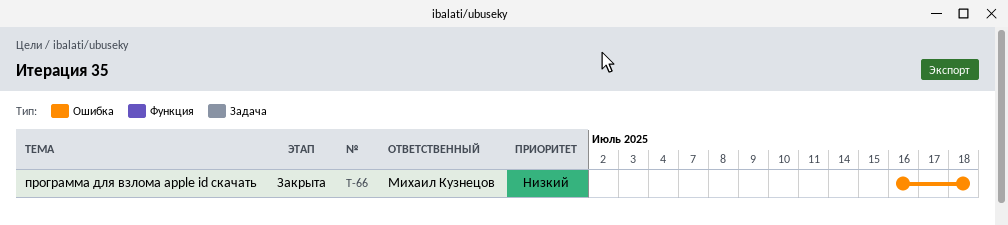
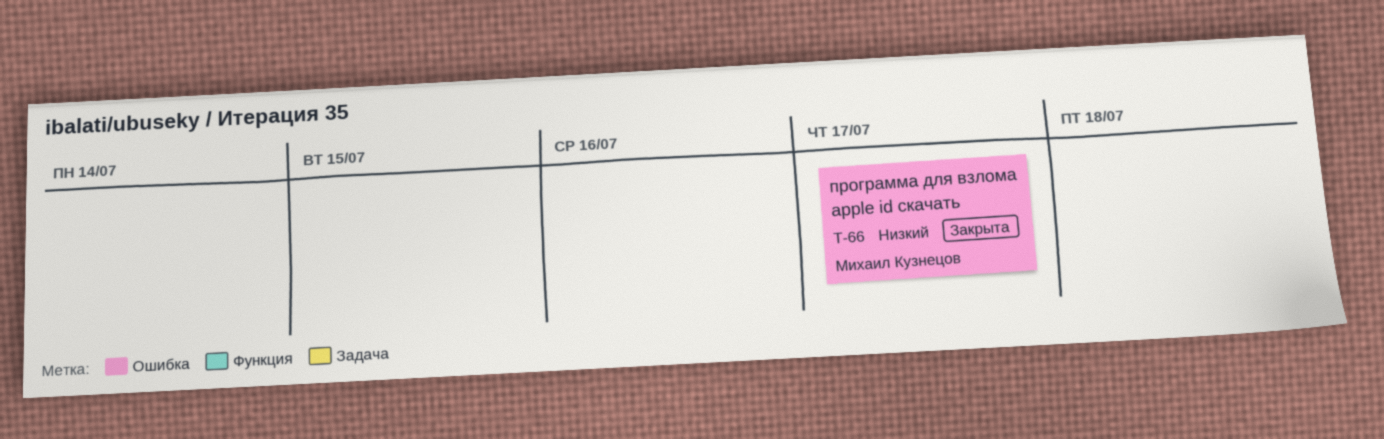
T-66, due: Jul 18 -> Jul 17

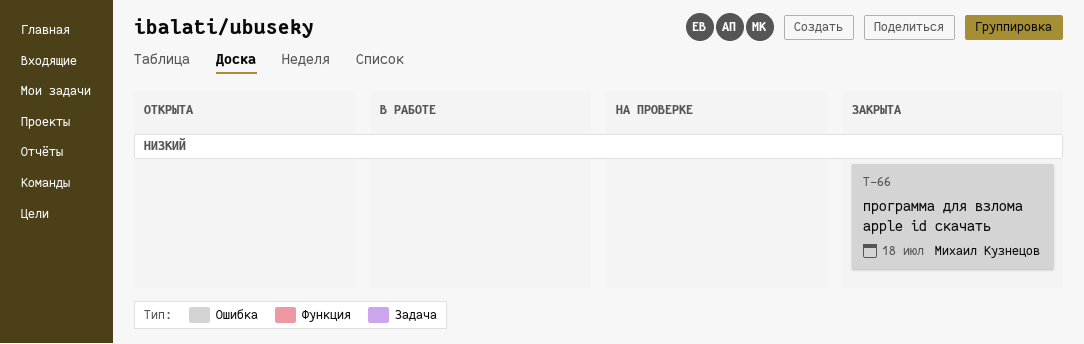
T-66, due: Jul 17 -> Jul 18

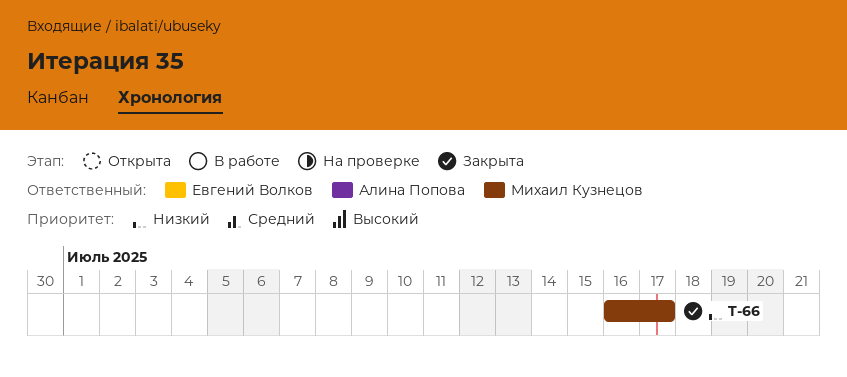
T-66, due: Jul 18 -> Jul 17

